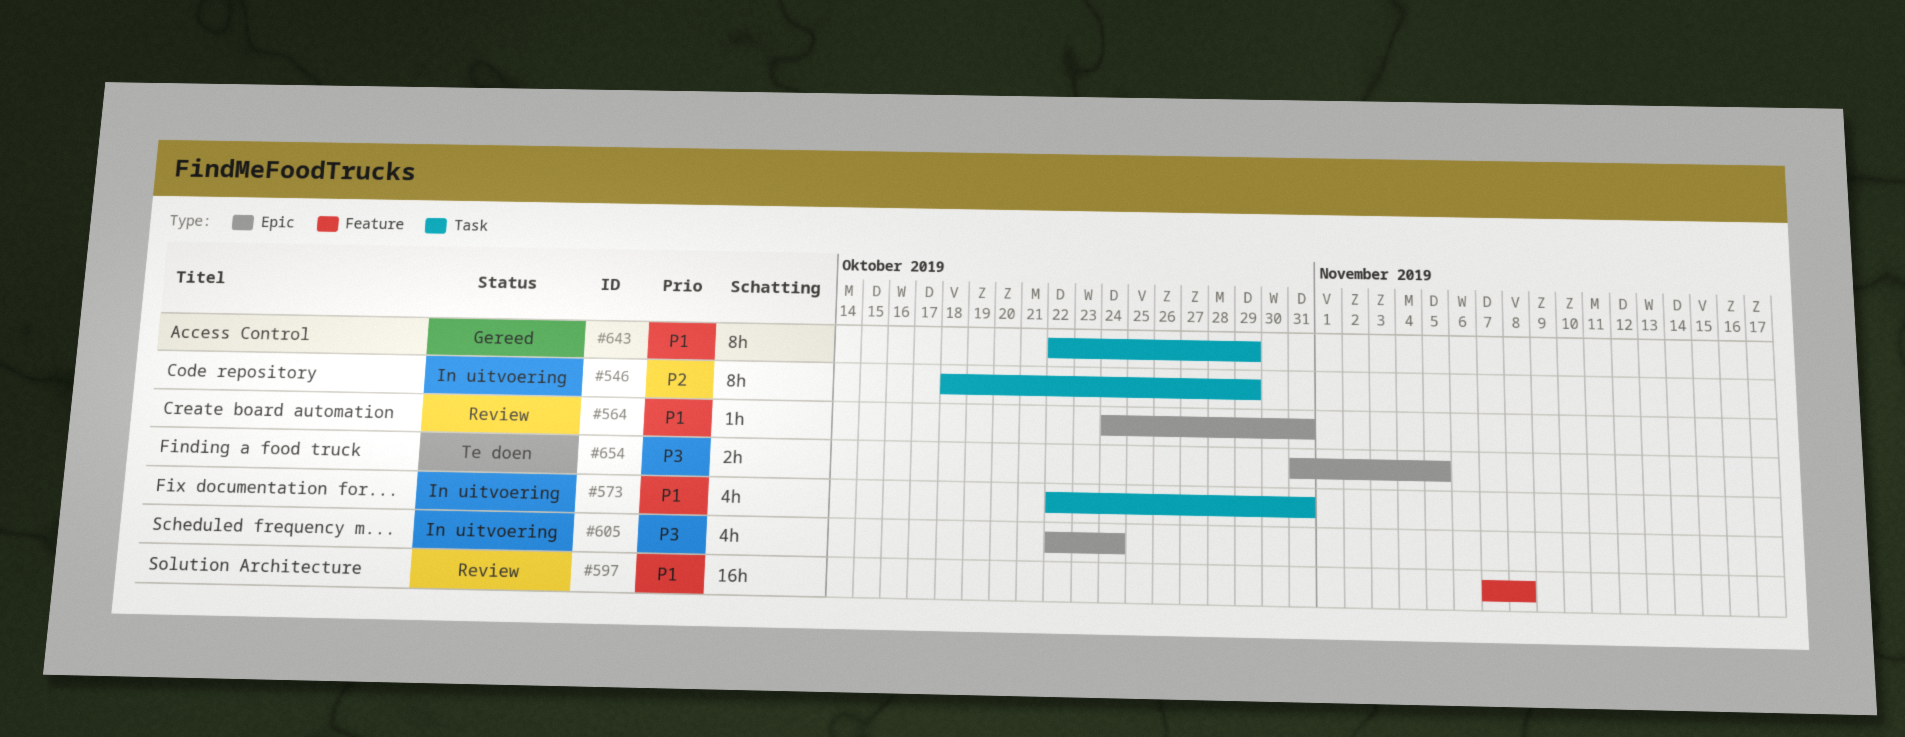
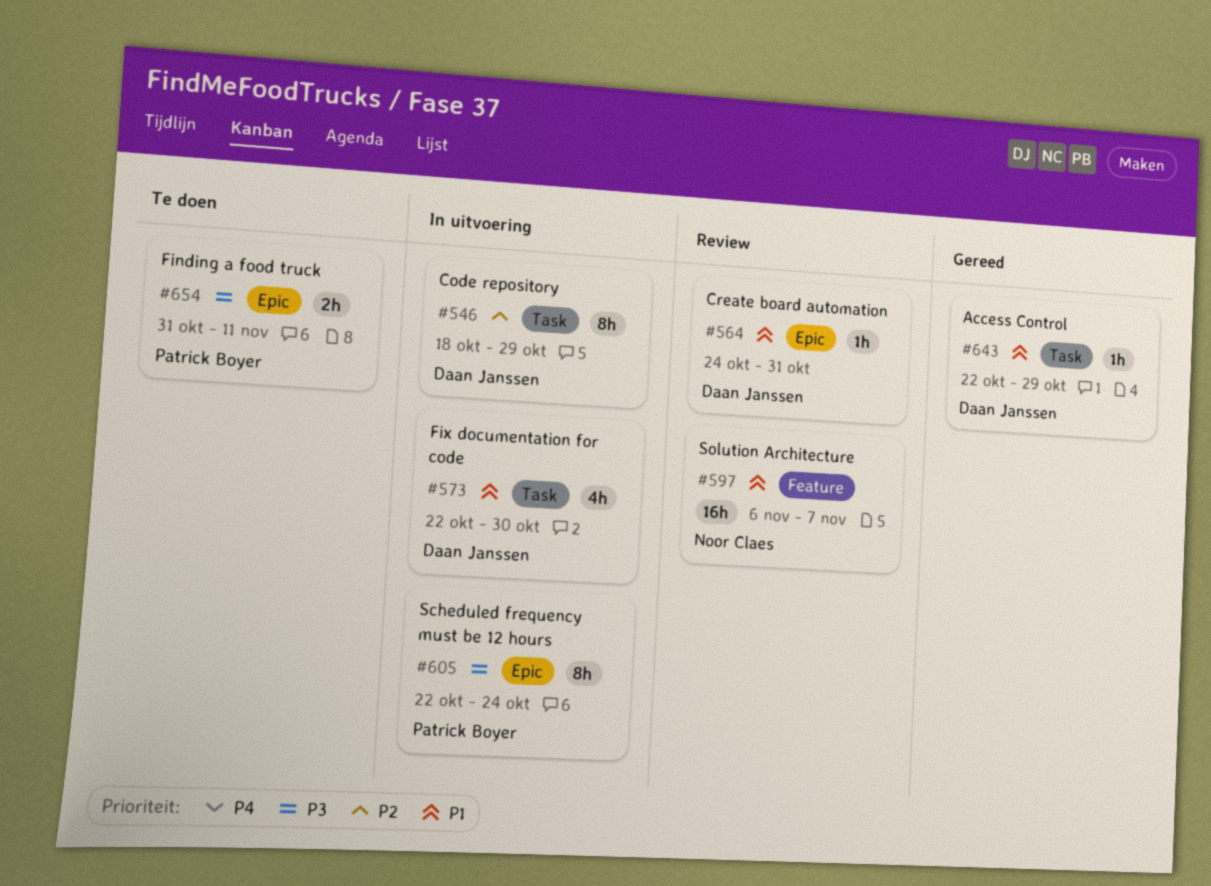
#573, due: Oct 31 -> Oct 30
#597, start: Nov 7 -> Nov 6
#597, due: Nov 8 -> Nov 7
#605, estimate: 4h -> 8h
#643, estimate: 8h -> 1h
#654, due: Nov 5 -> Nov 11

